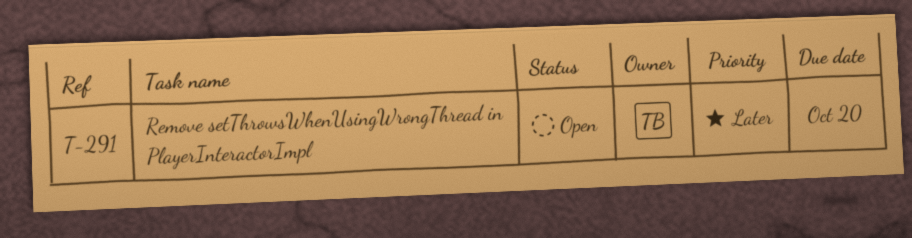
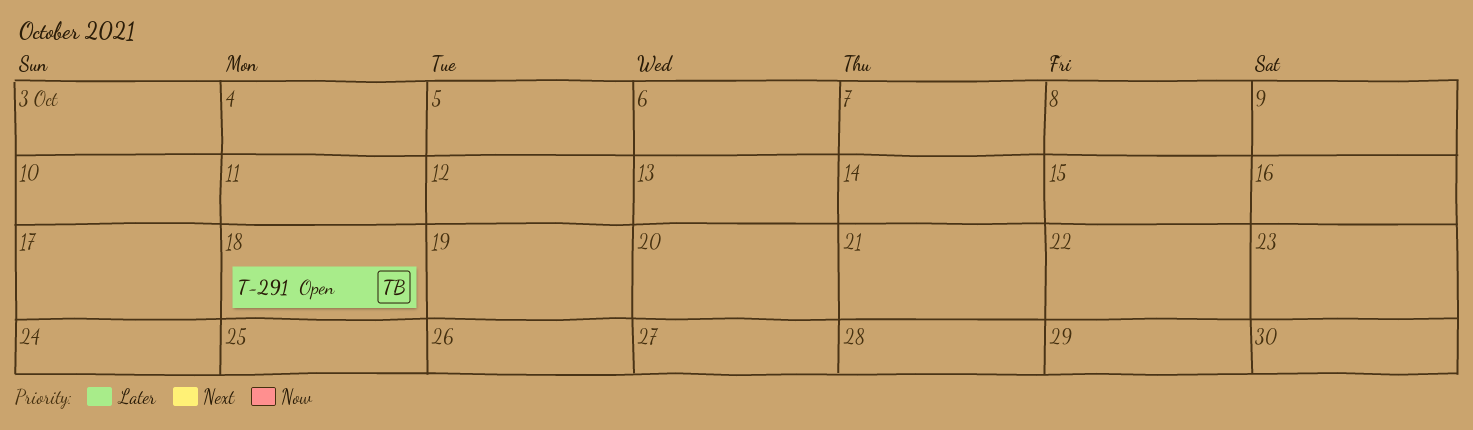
T-291, due: Oct 20 -> Oct 18

